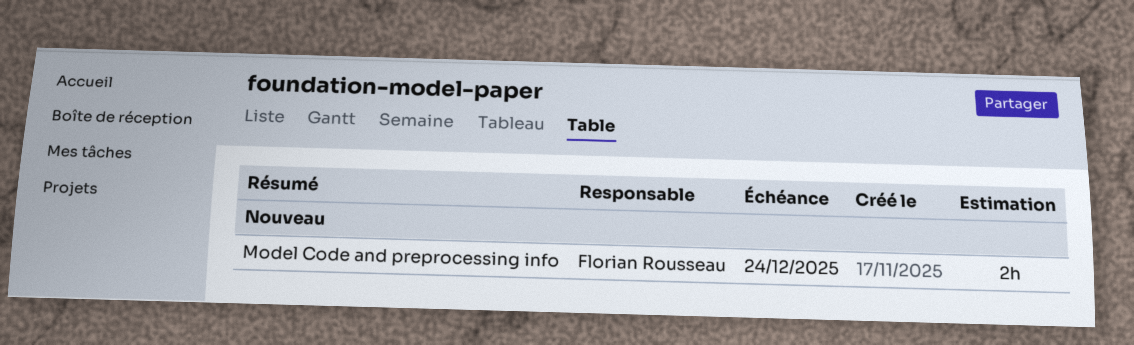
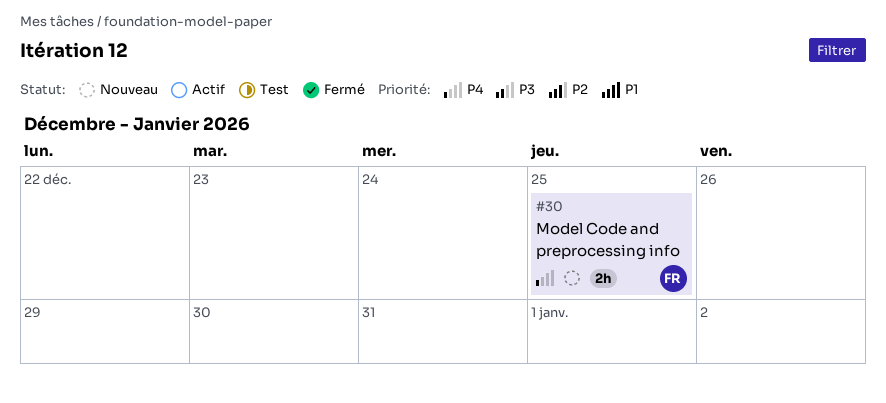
Model Code and preprocessing info, due: Dec 24 -> Dec 25

